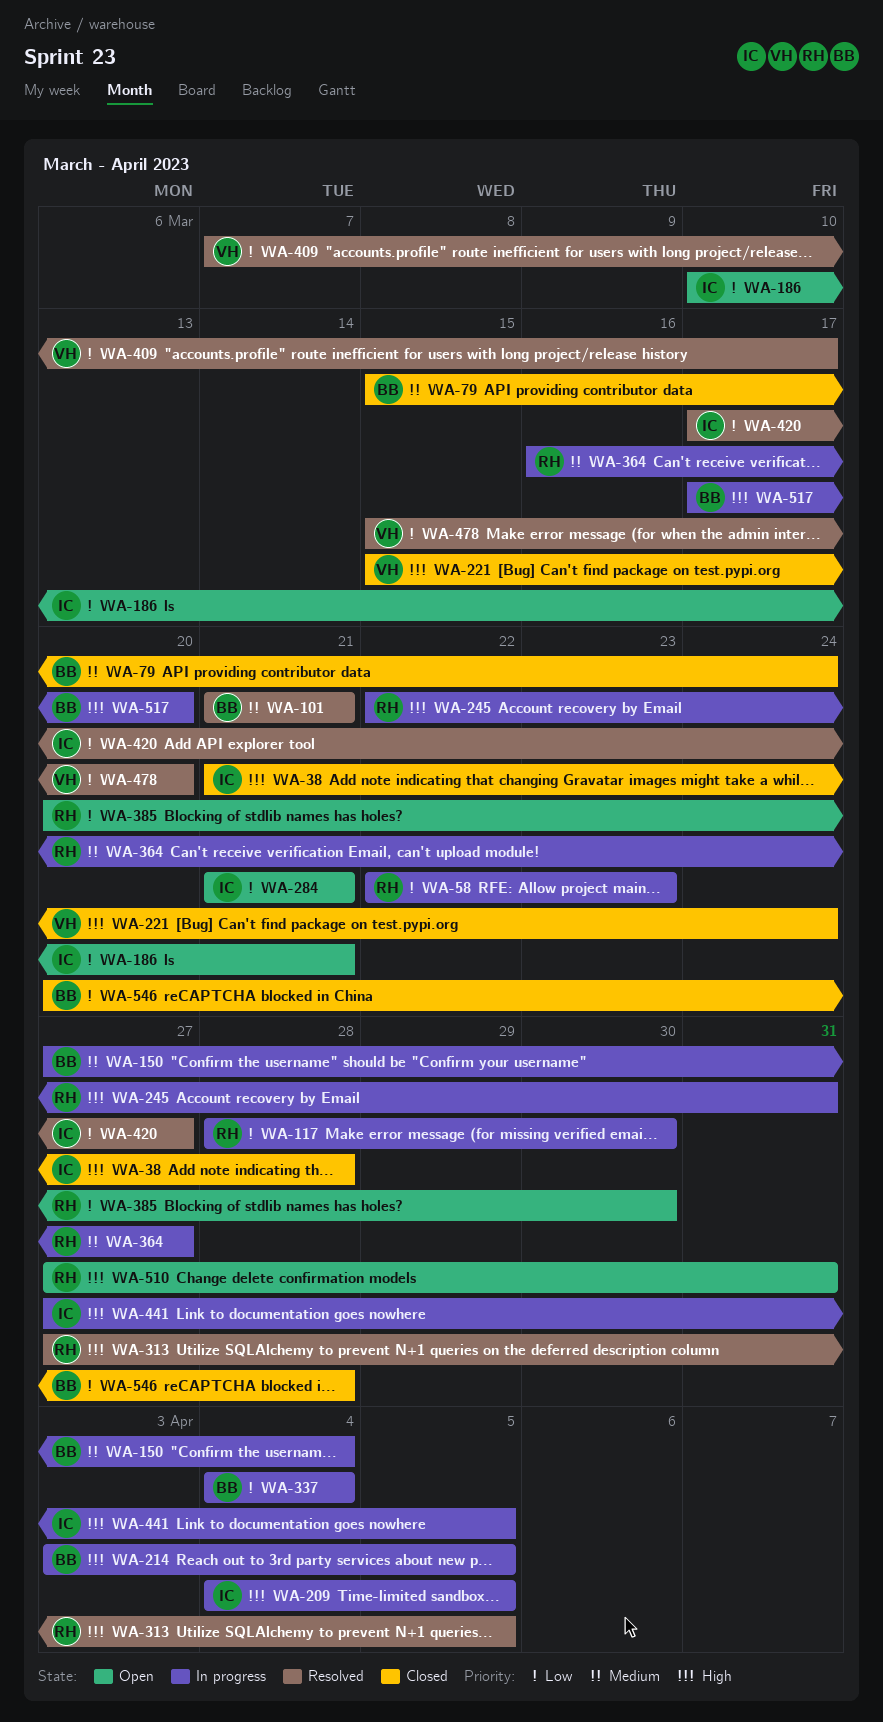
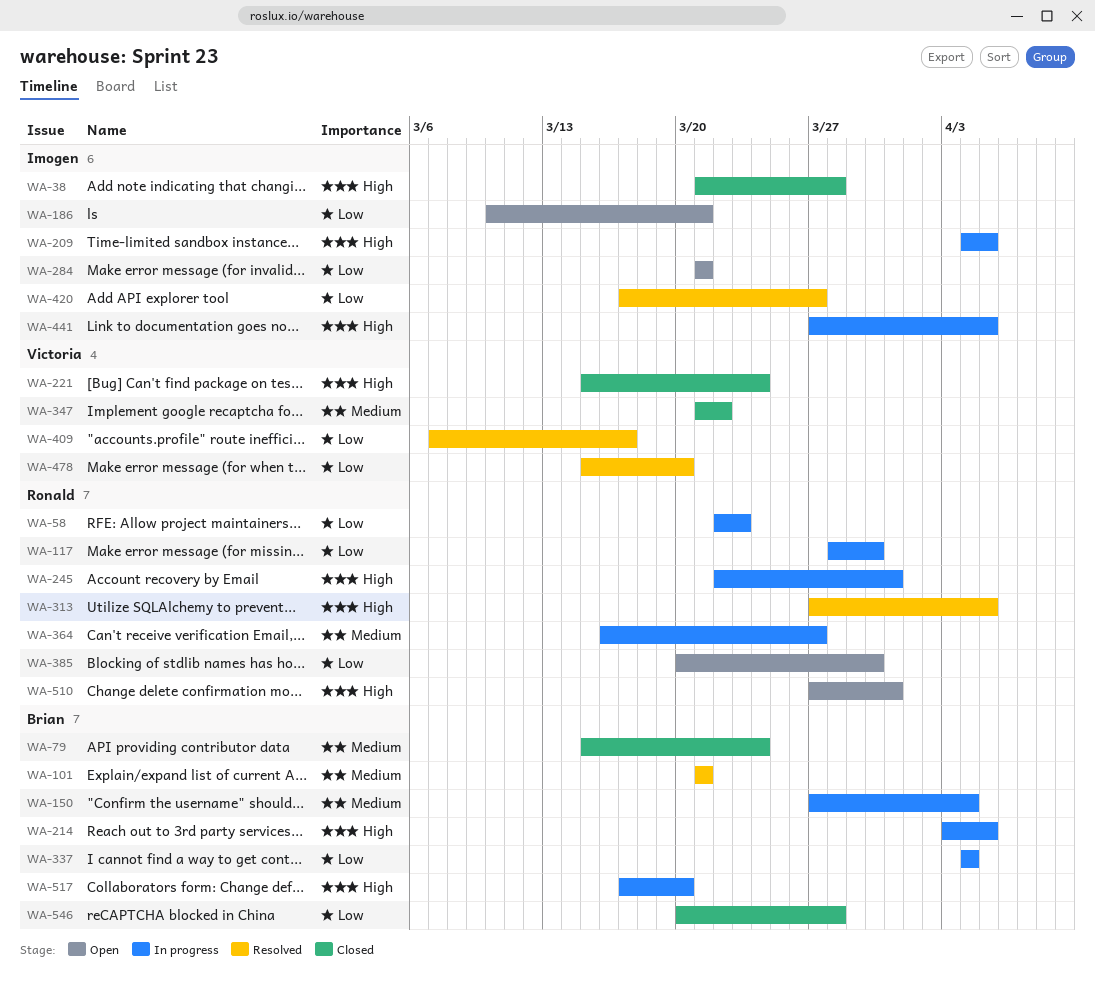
WA-347: none -> present

